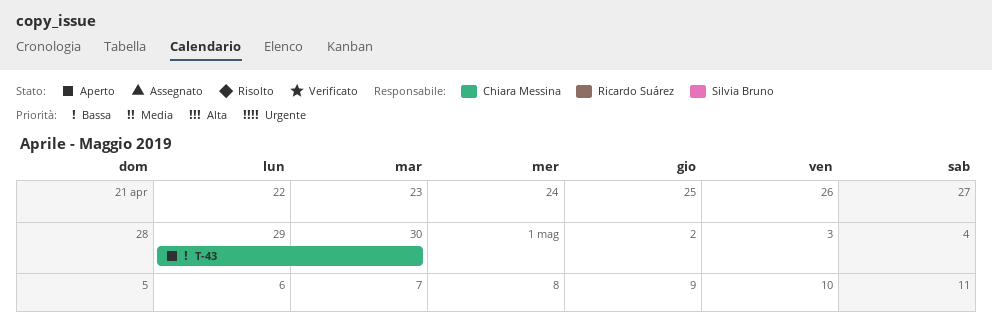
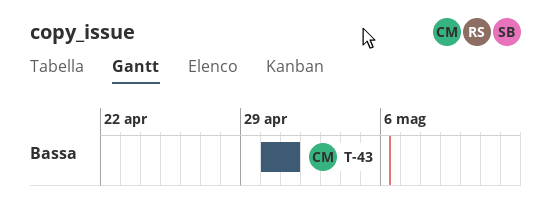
T-43, start: Apr 29 -> Apr 30
T-43, due: Apr 30 -> May 1

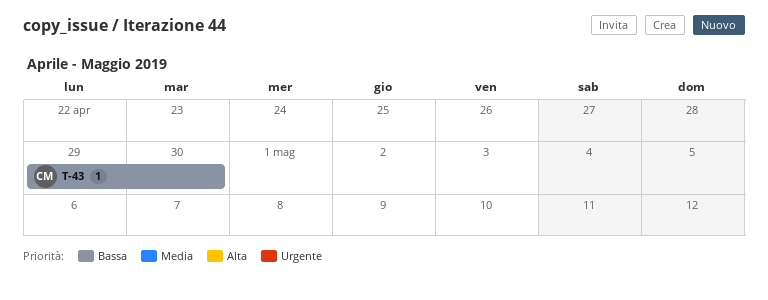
T-43, start: Apr 30 -> Apr 29
T-43, due: May 1 -> Apr 30

